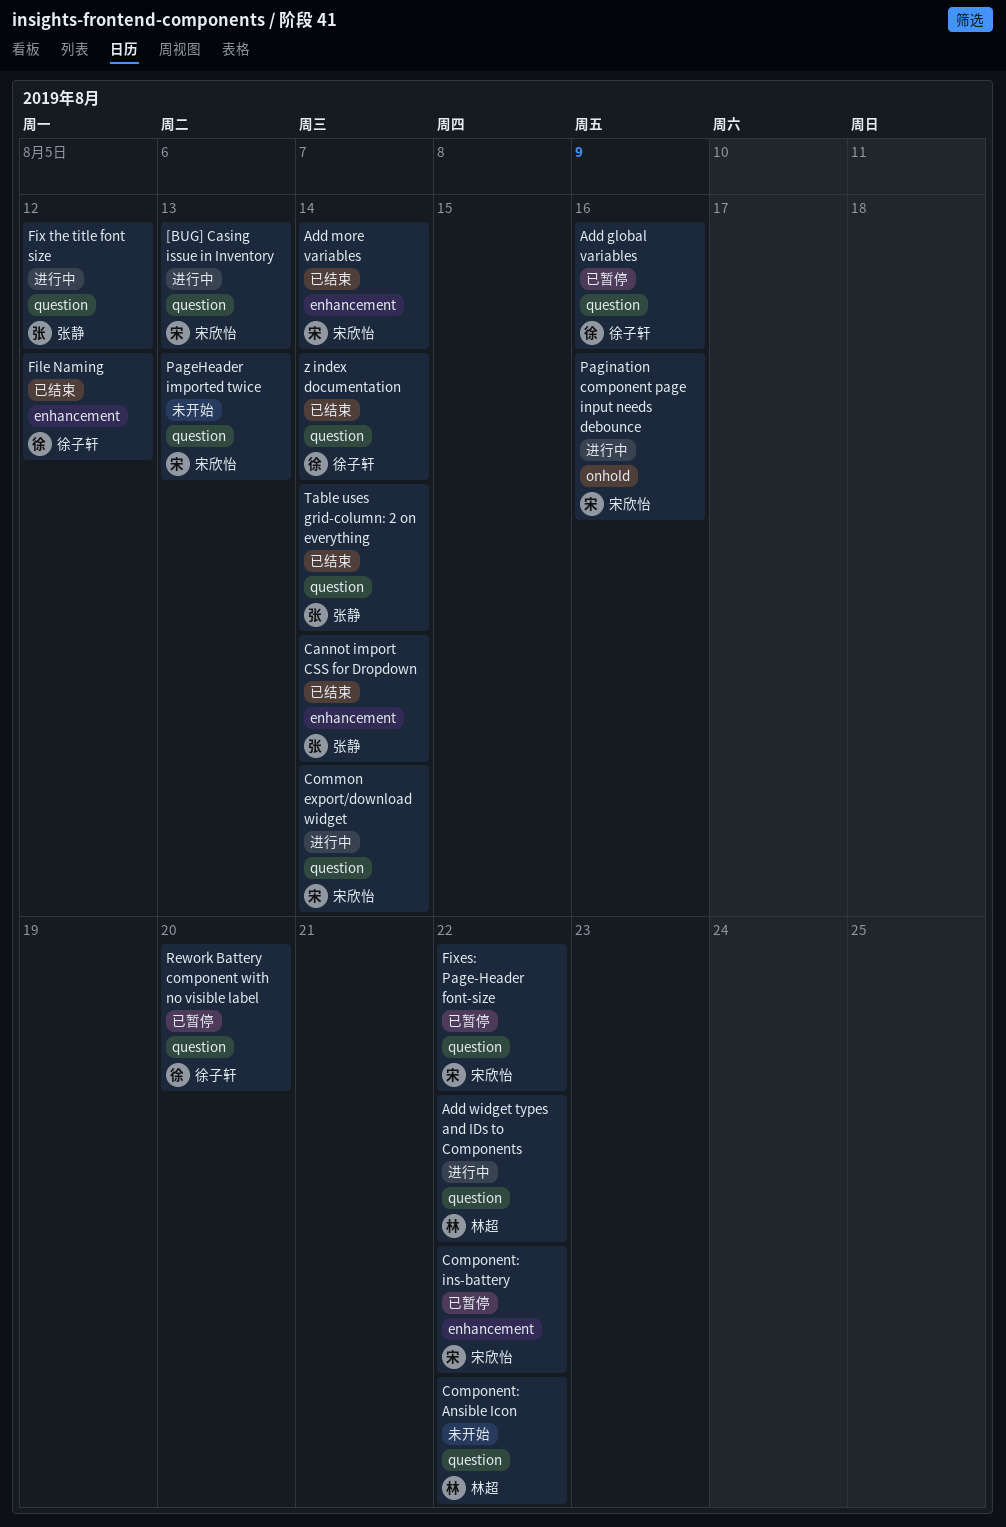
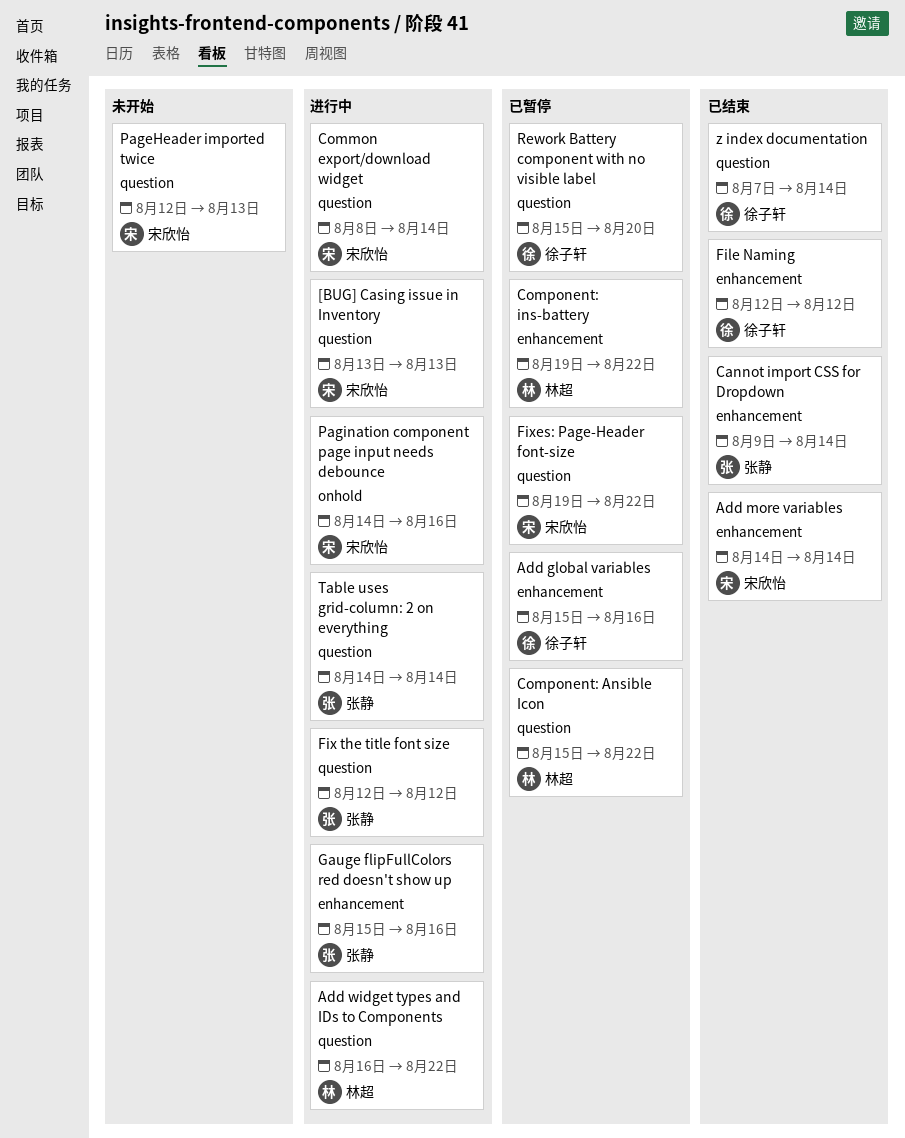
Add global variables, label: question -> enhancement
Component: Ansible Icon, status: 未开始 -> 已暂停
Component: ins-battery, owner: 宋欣怡 -> 林超
Gauge flipFullColors red doesn't show up: none -> present
Table uses grid-column: 2 on everything, status: 已结束 -> 进行中

